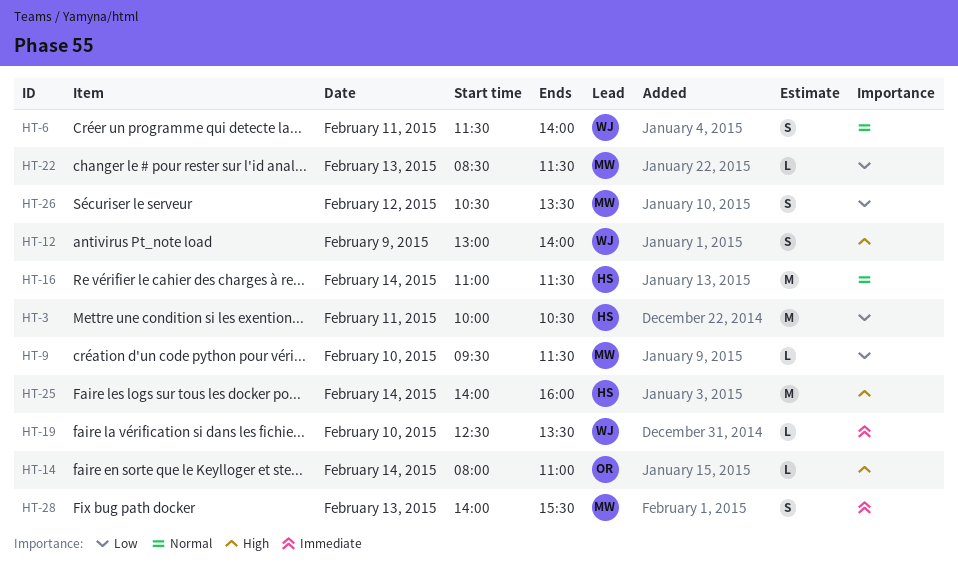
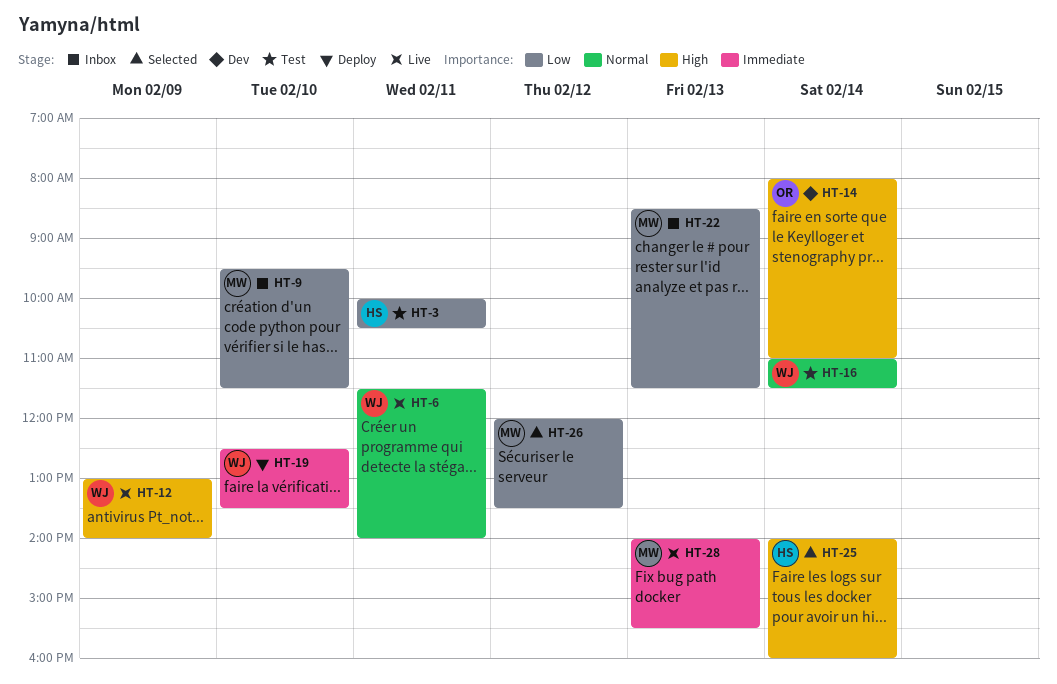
HT-16, owner: HS -> WJ
HT-26, begins: 10:30 -> 12:00

